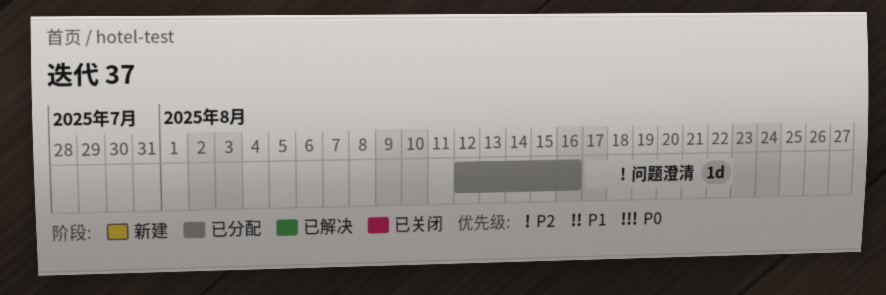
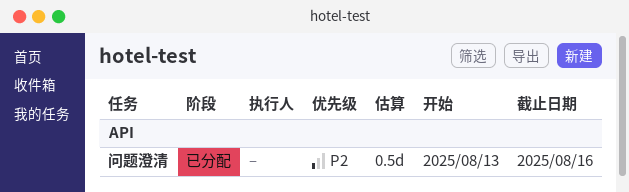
问题澄清, estimate: 1d -> 0.5d
问题澄清, start: Aug 12 -> Aug 13

